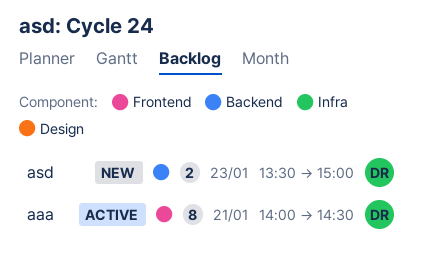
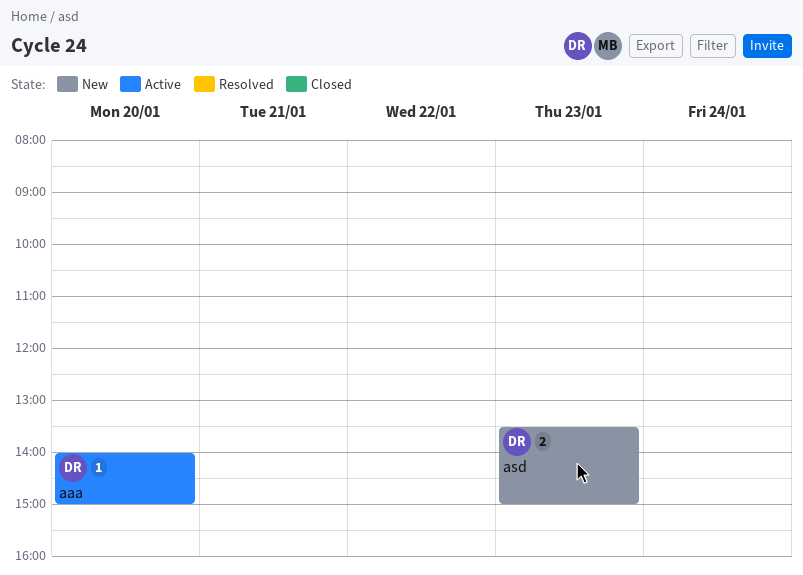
aaa, estimate: 8 -> 1
aaa, day: Jan 21 -> Jan 20
aaa, ends: 14:30 -> 15:00

